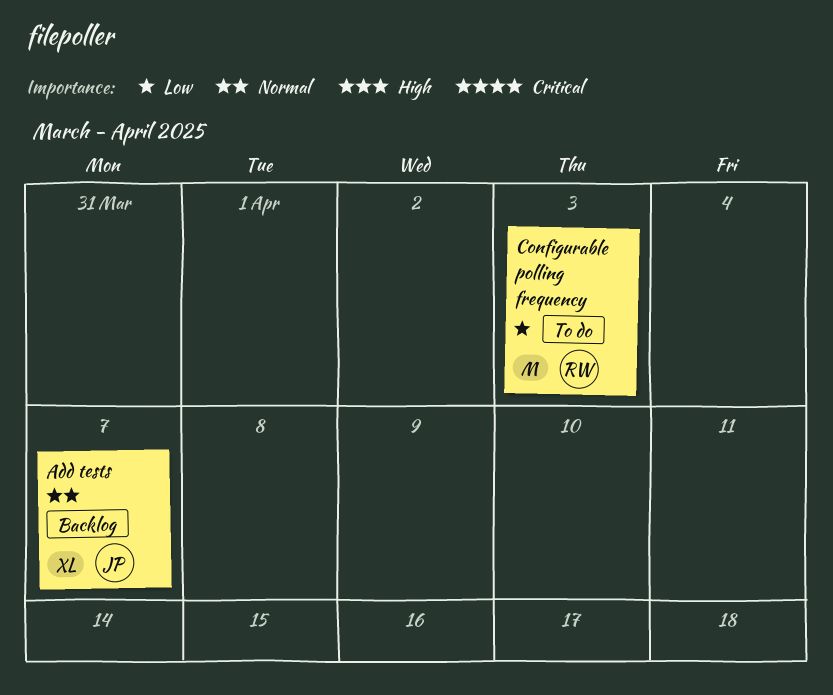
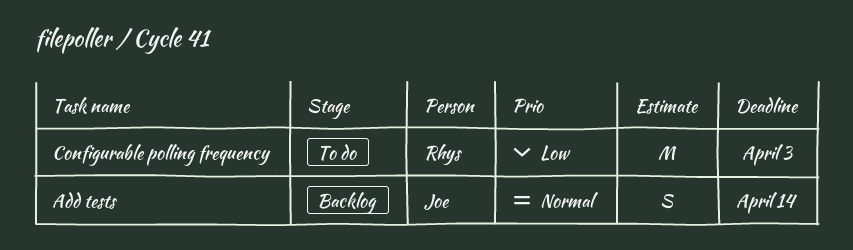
Add tests, estimate: XL -> S
Add tests, due: Apr 7 -> Apr 14

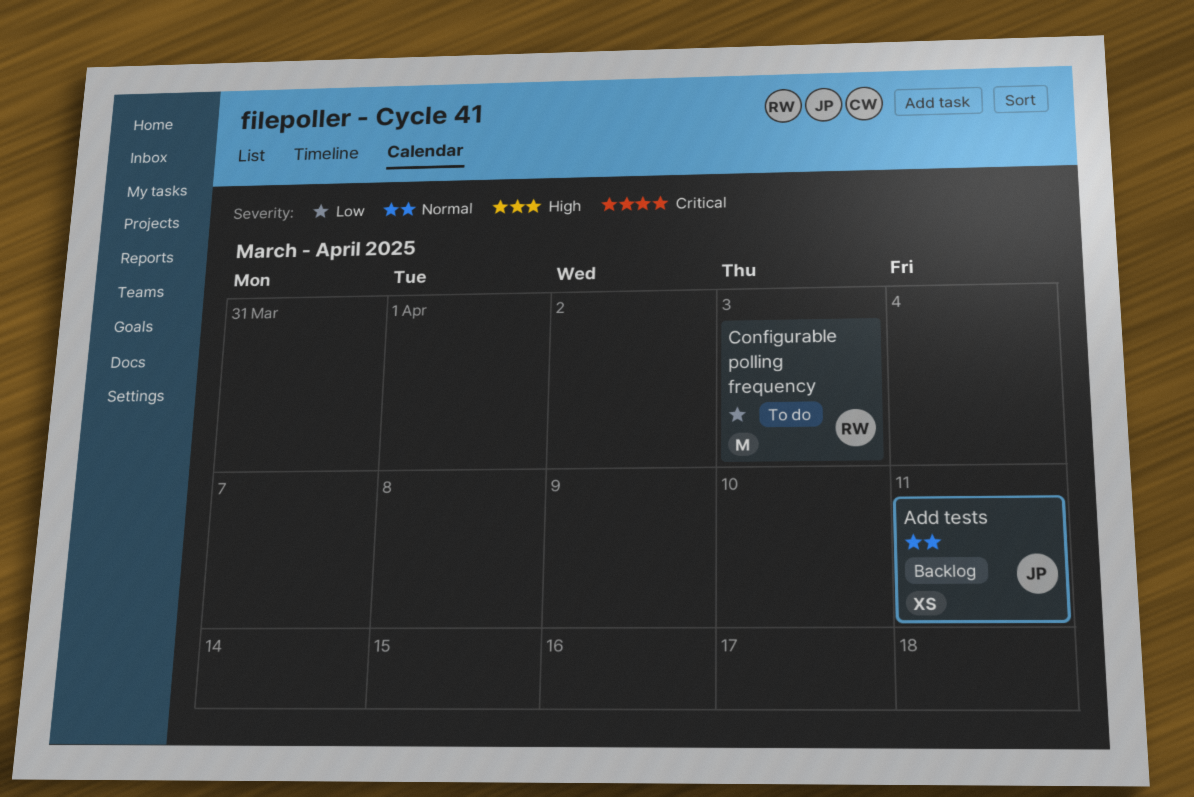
Add tests, estimate: S -> XS
Add tests, due: Apr 14 -> Apr 11

